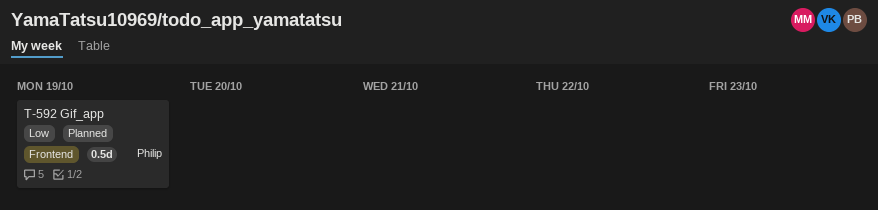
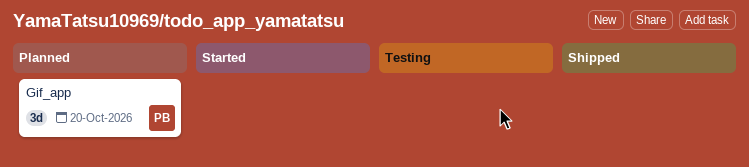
Gif_app, estimate: 0.5d -> 3d
Gif_app, due: Oct 19 -> Oct 20

